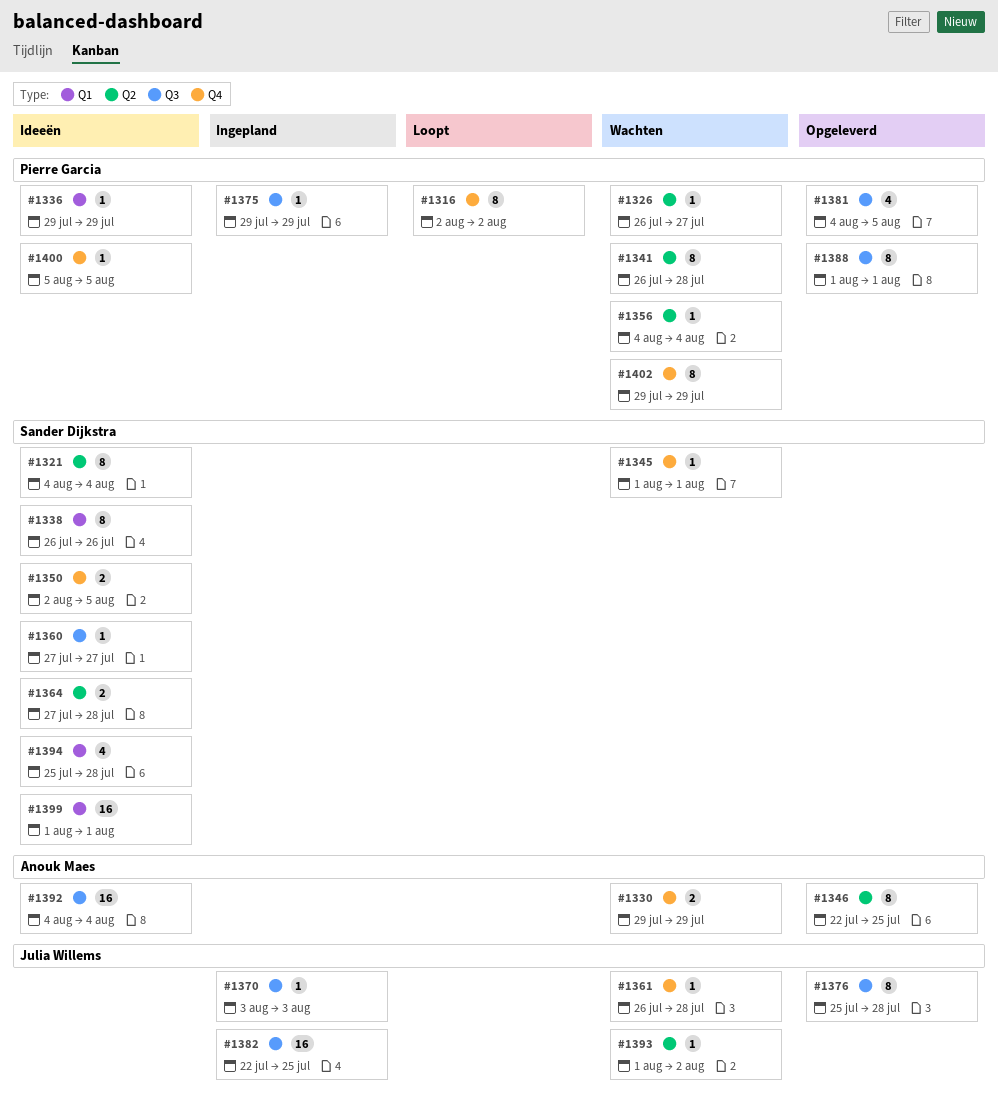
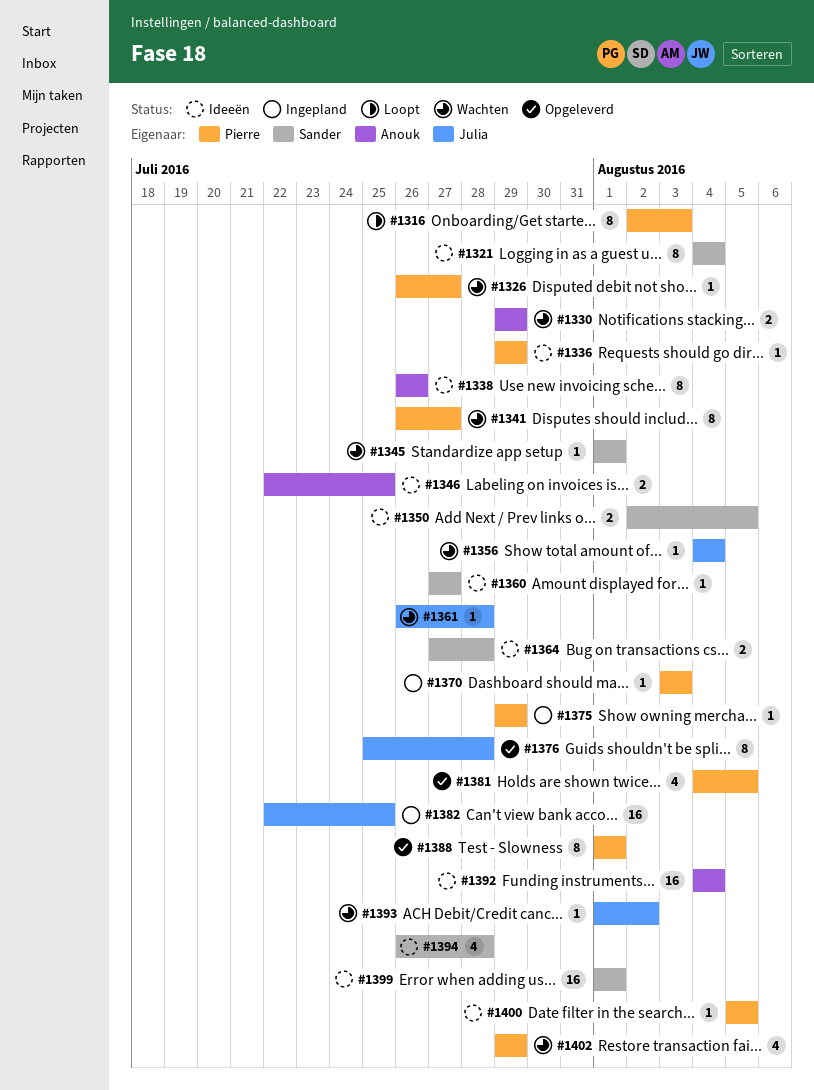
#1316, due: Aug 2 -> Aug 3
#1338, owner: Sander Dijkstra -> Anouk Maes
#1341, due: Jul 28 -> Jul 27
#1346, status: Opgeleverd -> Ideeën
#1346, estimate: 8 -> 2
#1356, owner: Pierre Garcia -> Julia Willems
#1370, owner: Julia Willems -> Pierre Garcia
#1394, start: Jul 25 -> Jul 26
#1402, estimate: 8 -> 4

